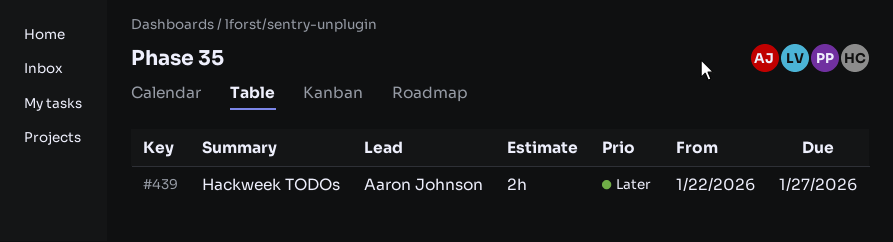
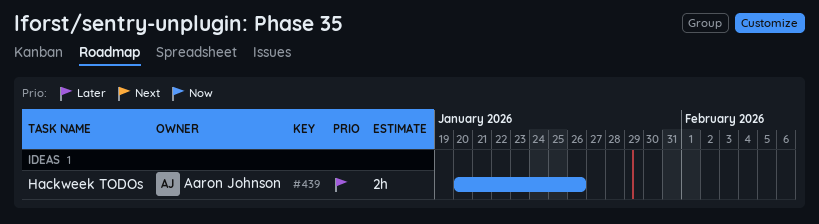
#439, start: Jan 22 -> Jan 20
#439, due: Jan 27 -> Jan 26

